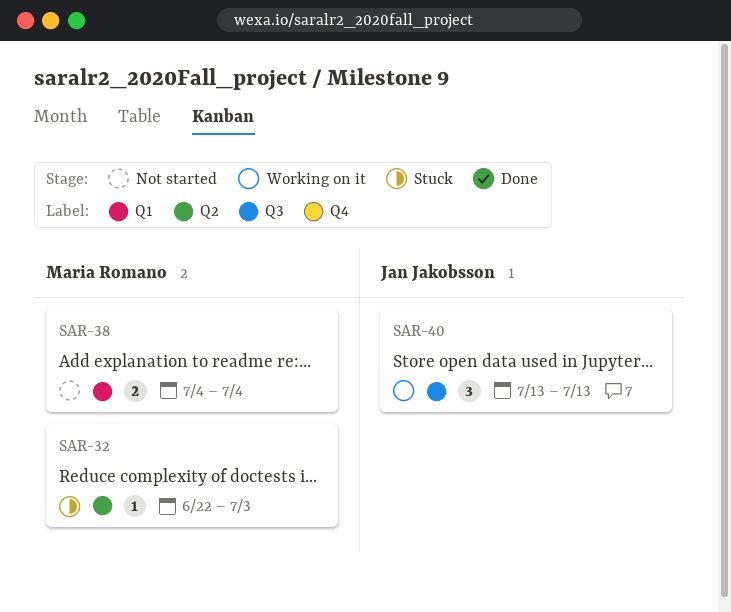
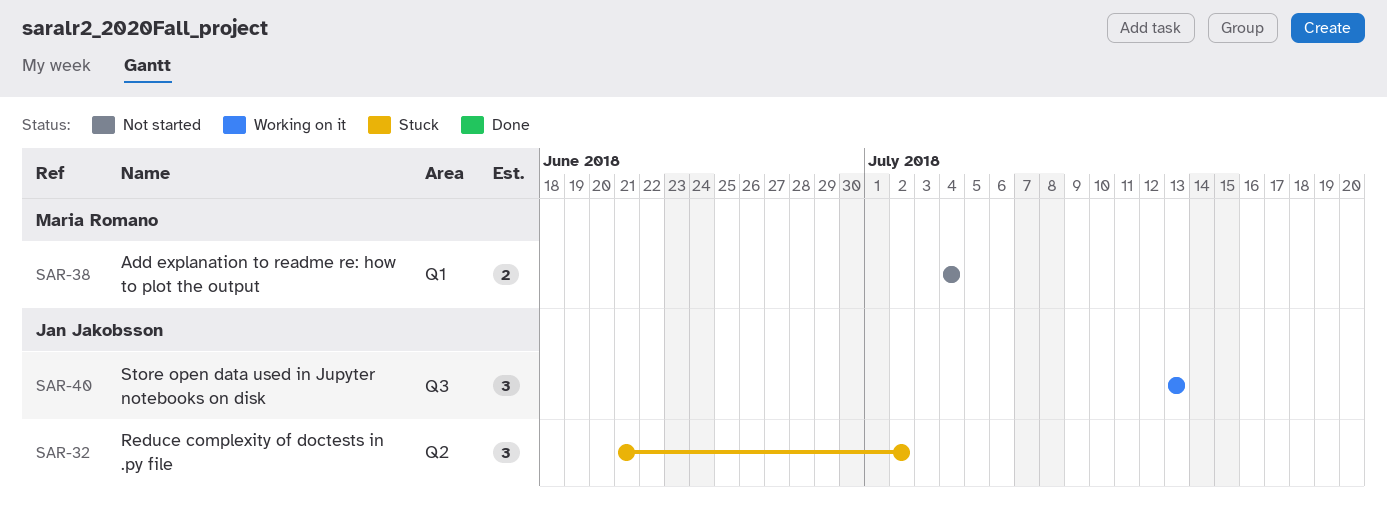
SAR-32, owner: Maria Romano -> Jan Jakobsson
SAR-32, estimate: 1 -> 3
SAR-32, start: Jun 22 -> Jun 21
SAR-32, due: Jul 3 -> Jul 2

